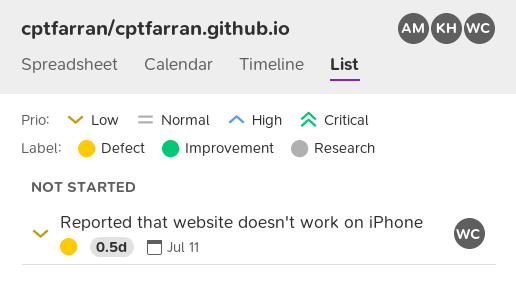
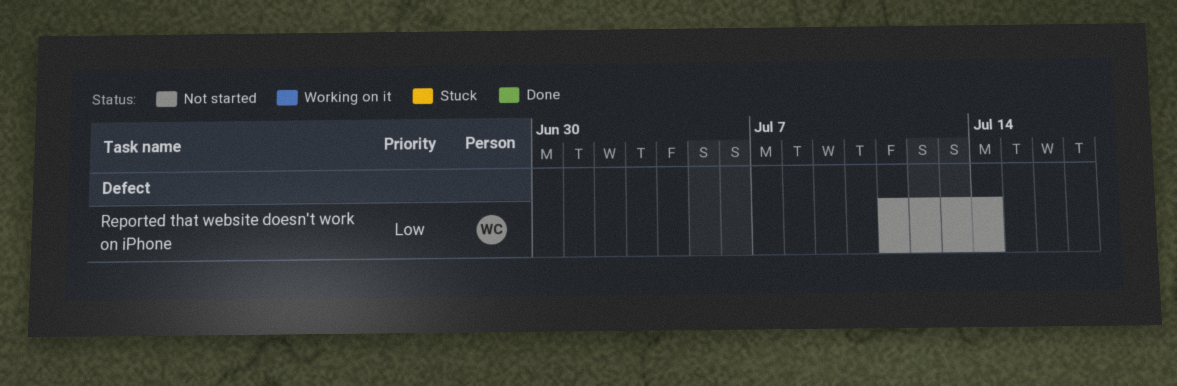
Reported that website doesn't work on iPhone, due: Jul 11 -> Jul 14

